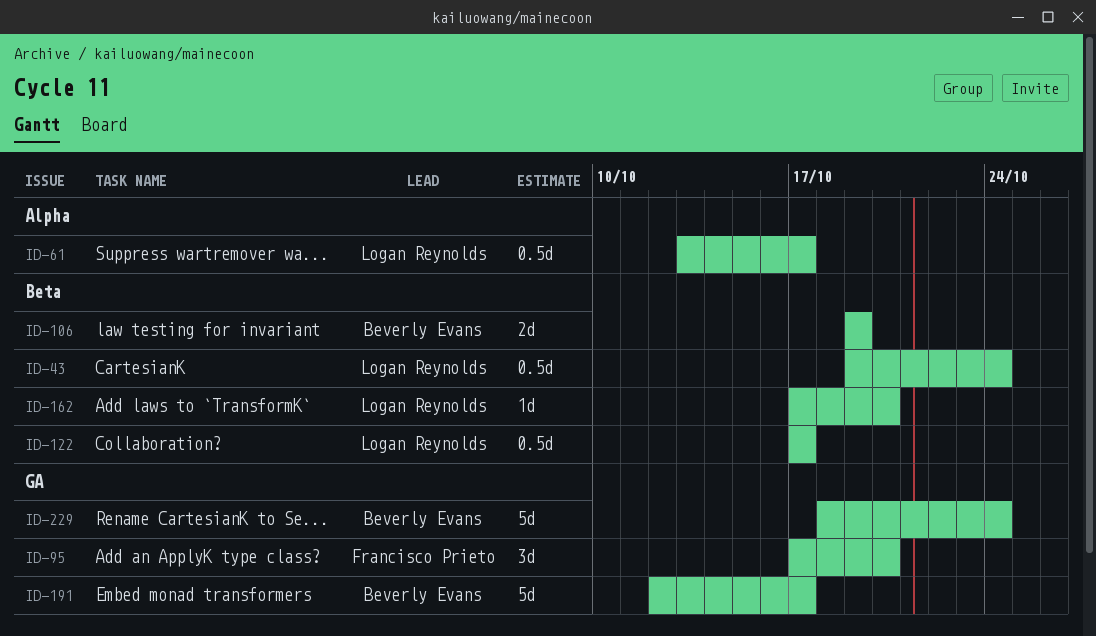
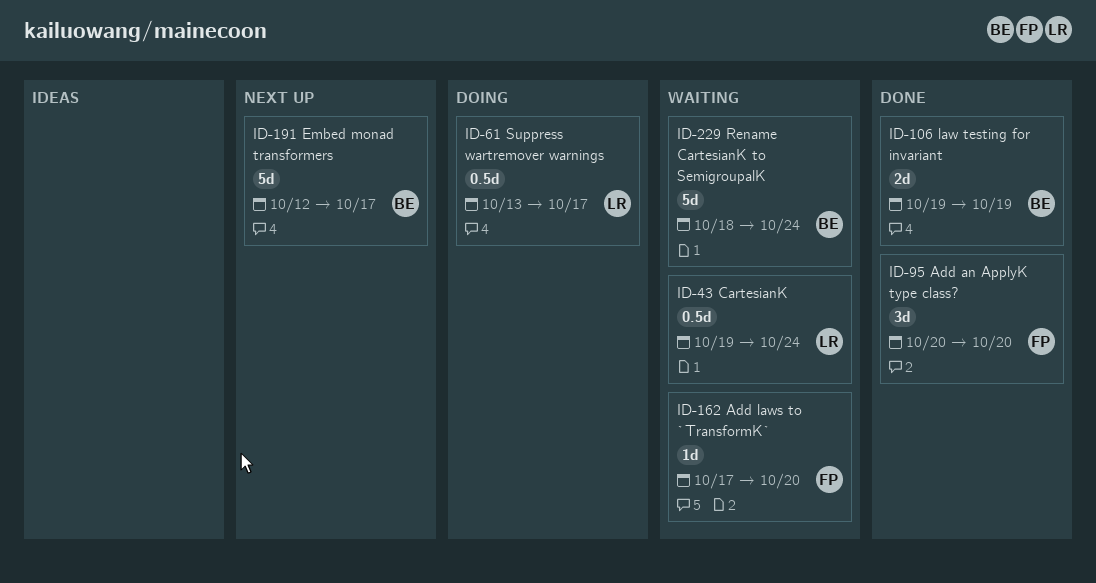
ID-95, start: Oct 17 -> Oct 20
ID-122: present -> none
ID-162, owner: Logan Reynolds -> Francisco Prieto

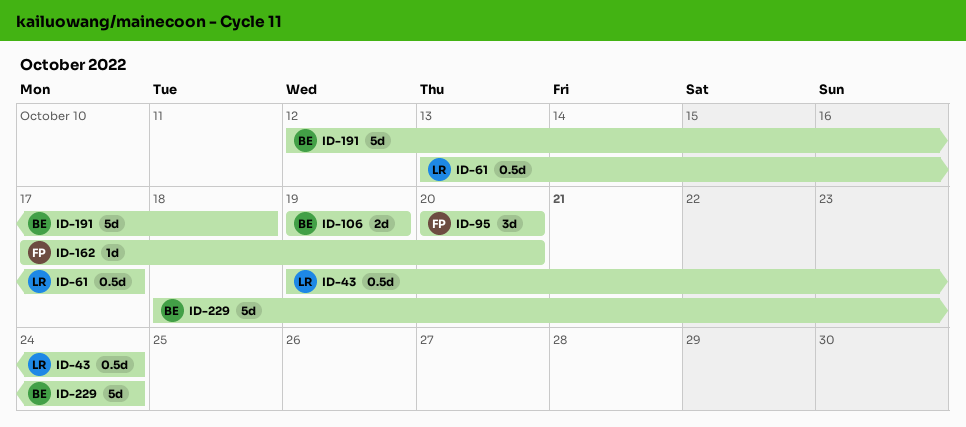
ID-191, due: Oct 17 -> Oct 18

